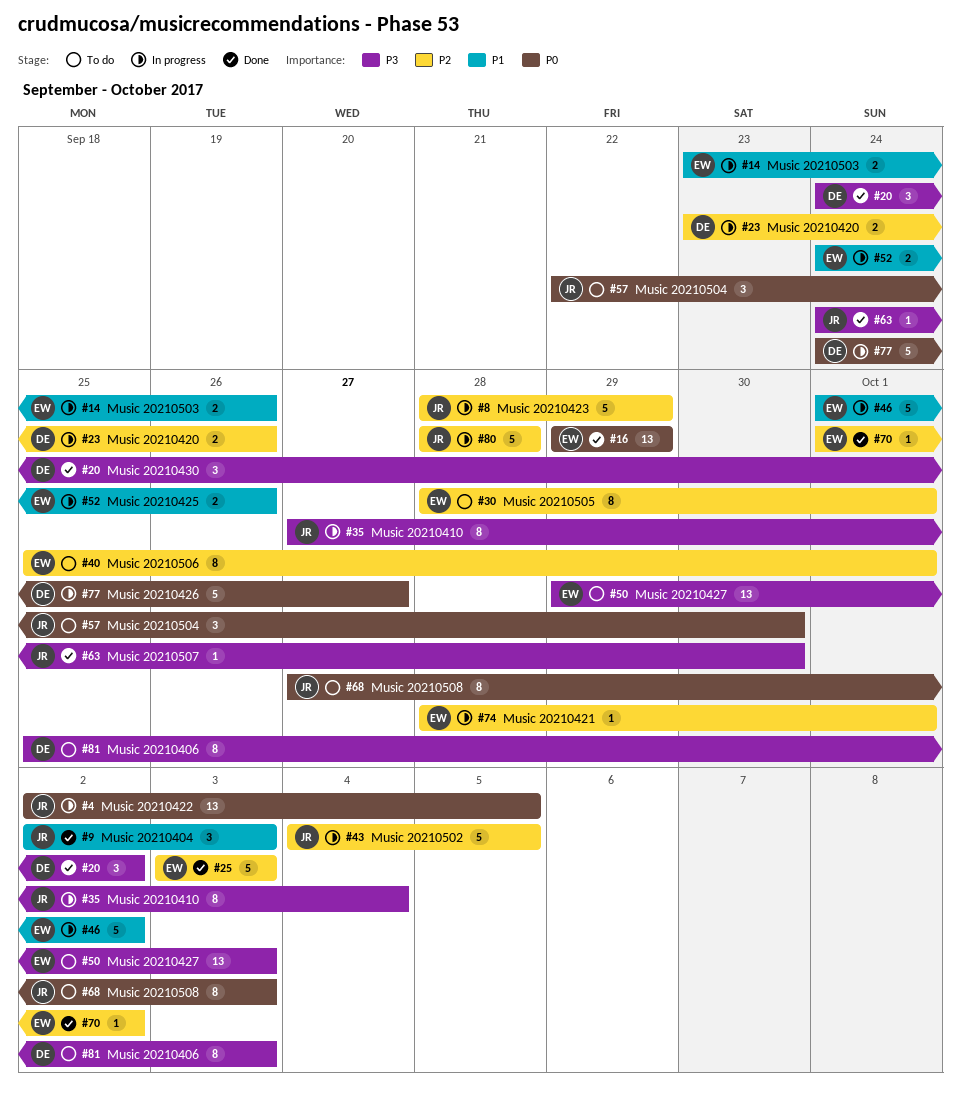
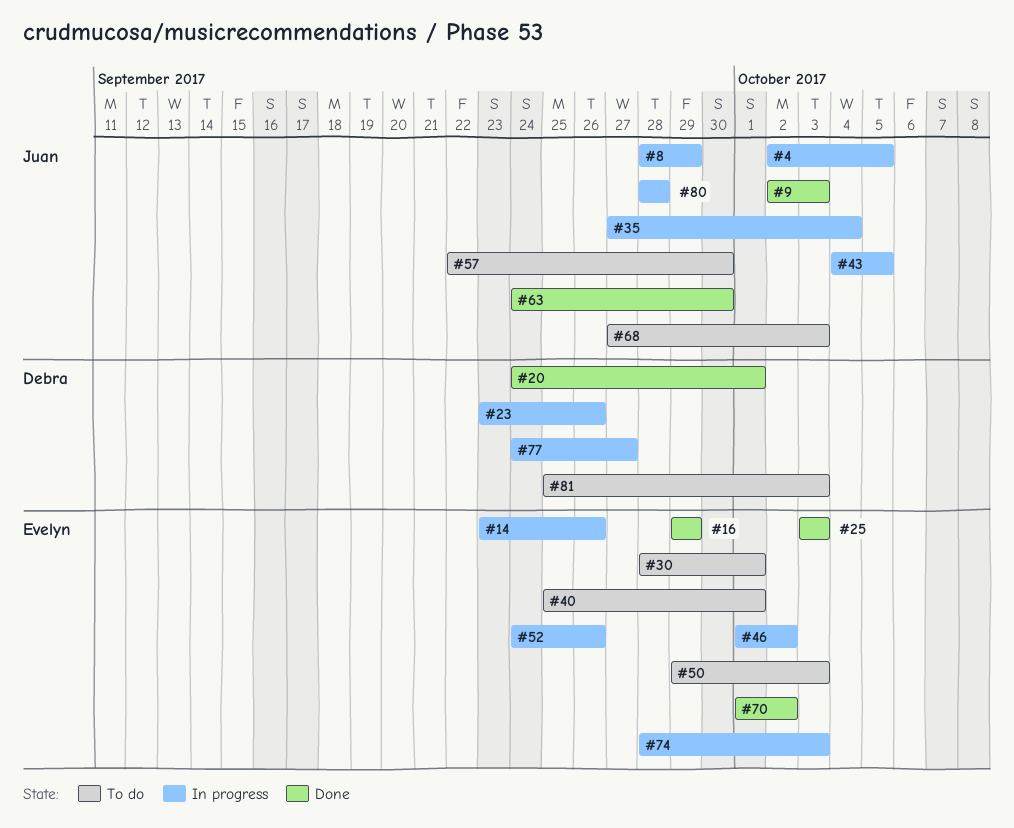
#20, due: Oct 2 -> Oct 1
#74, due: Oct 1 -> Oct 3

